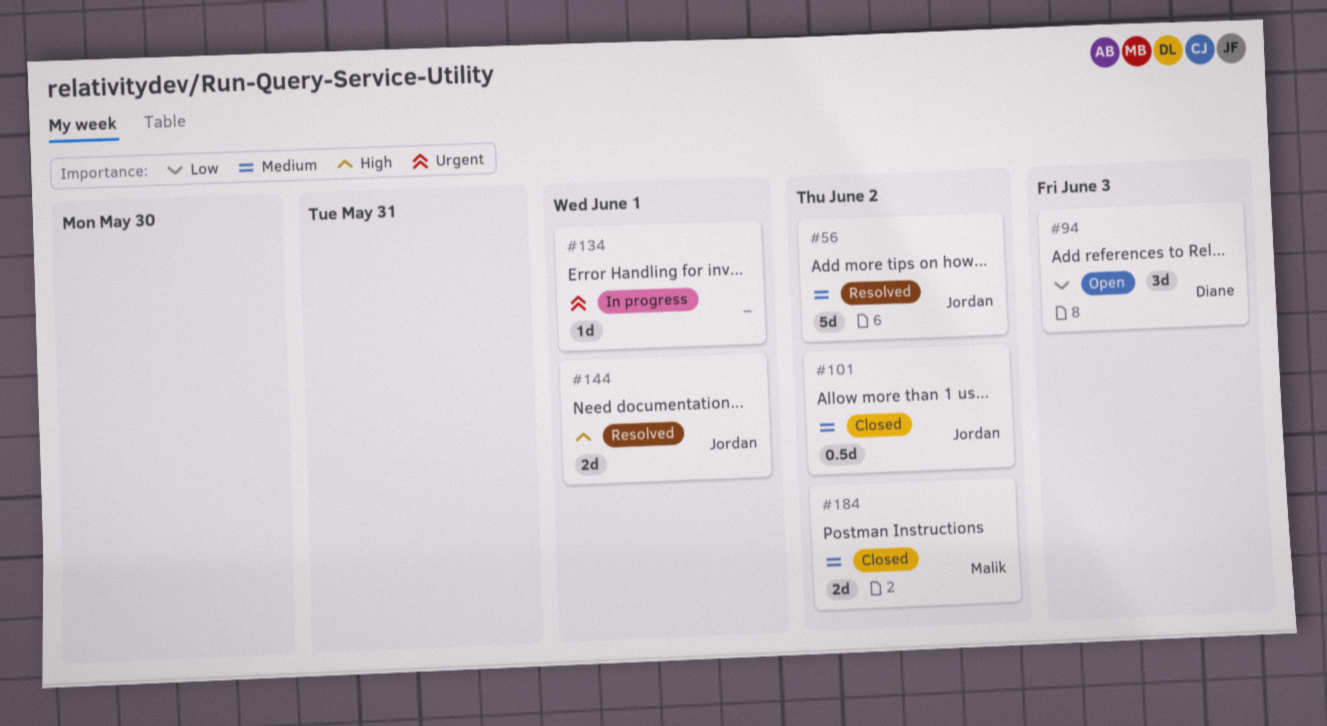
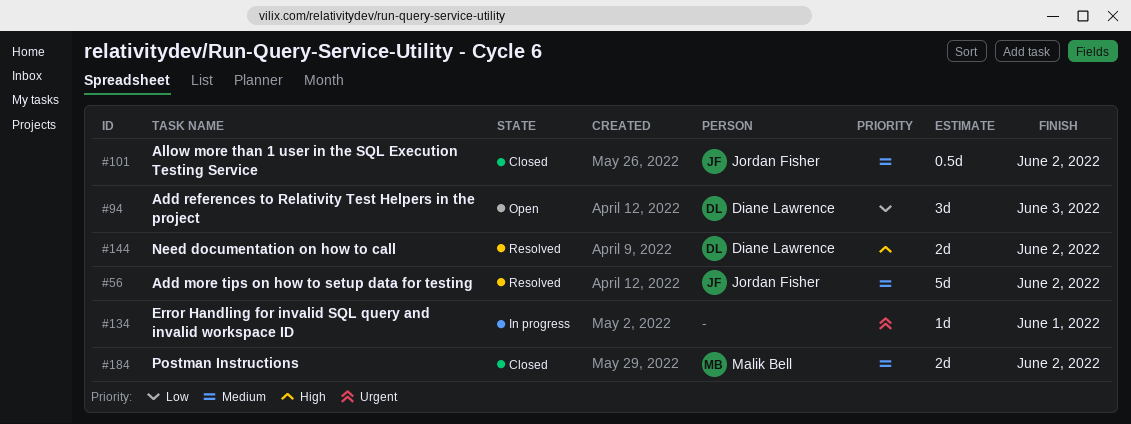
#144, owner: Jordan Fisher -> Diane Lawrence
#144, due: Jun 1 -> Jun 2

